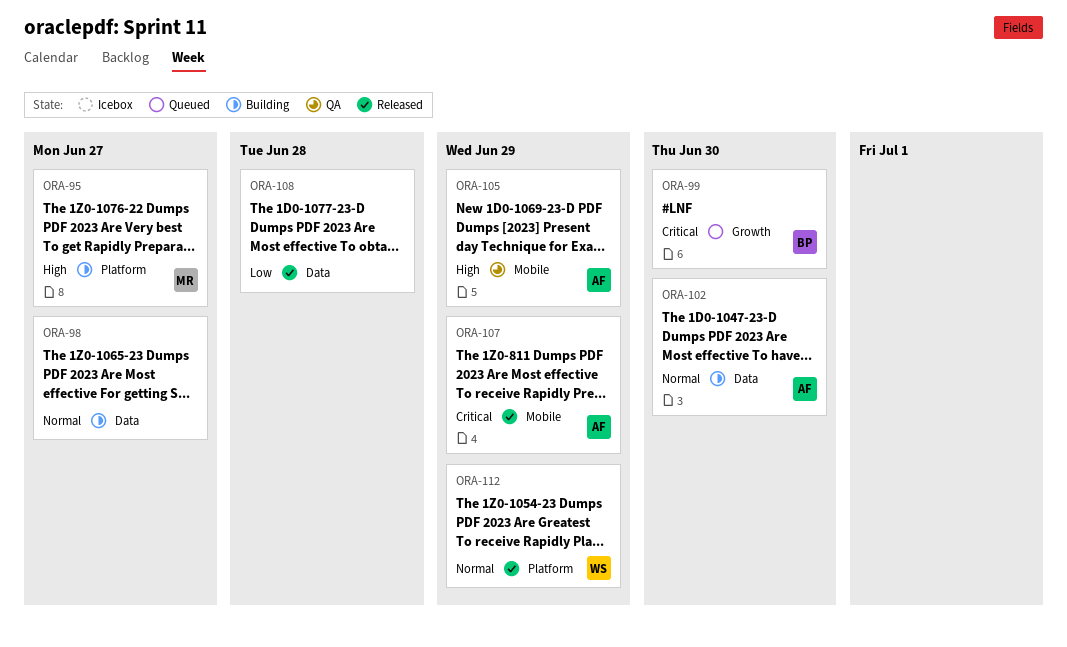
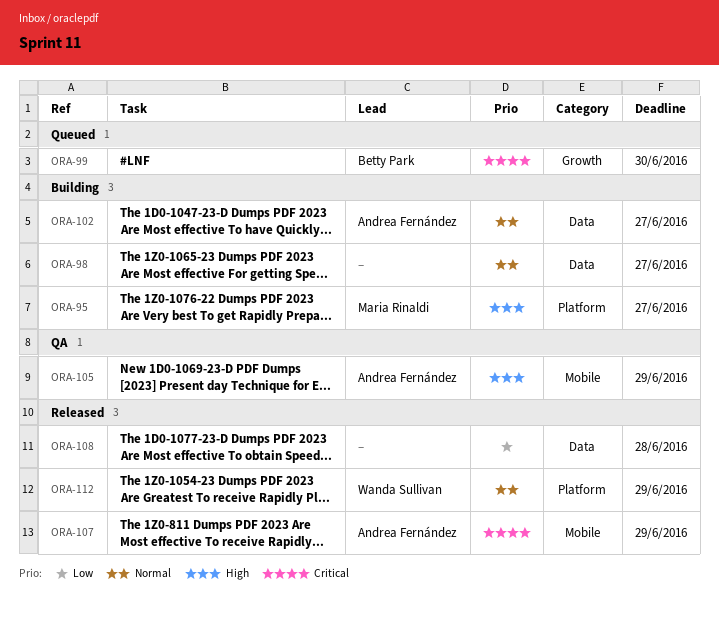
ORA-102, due: Jun 30 -> Jun 27

